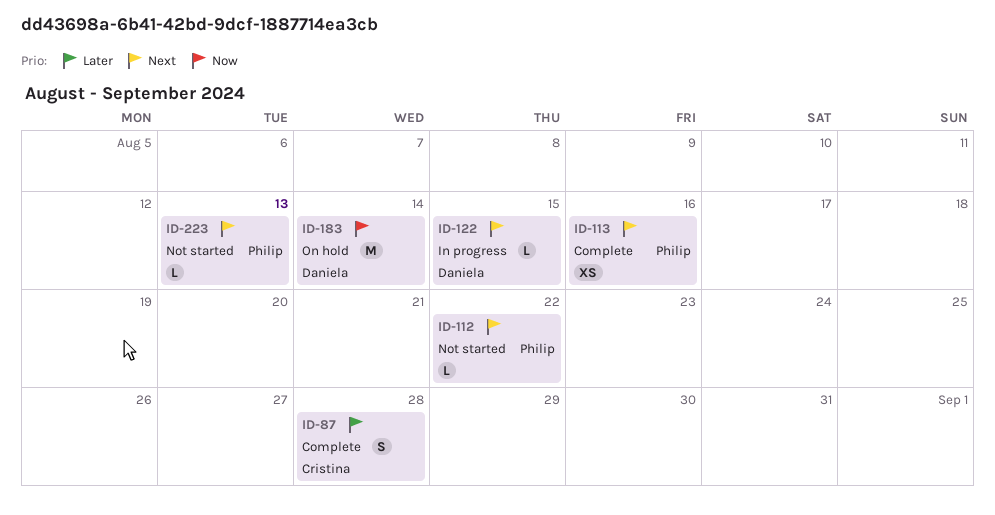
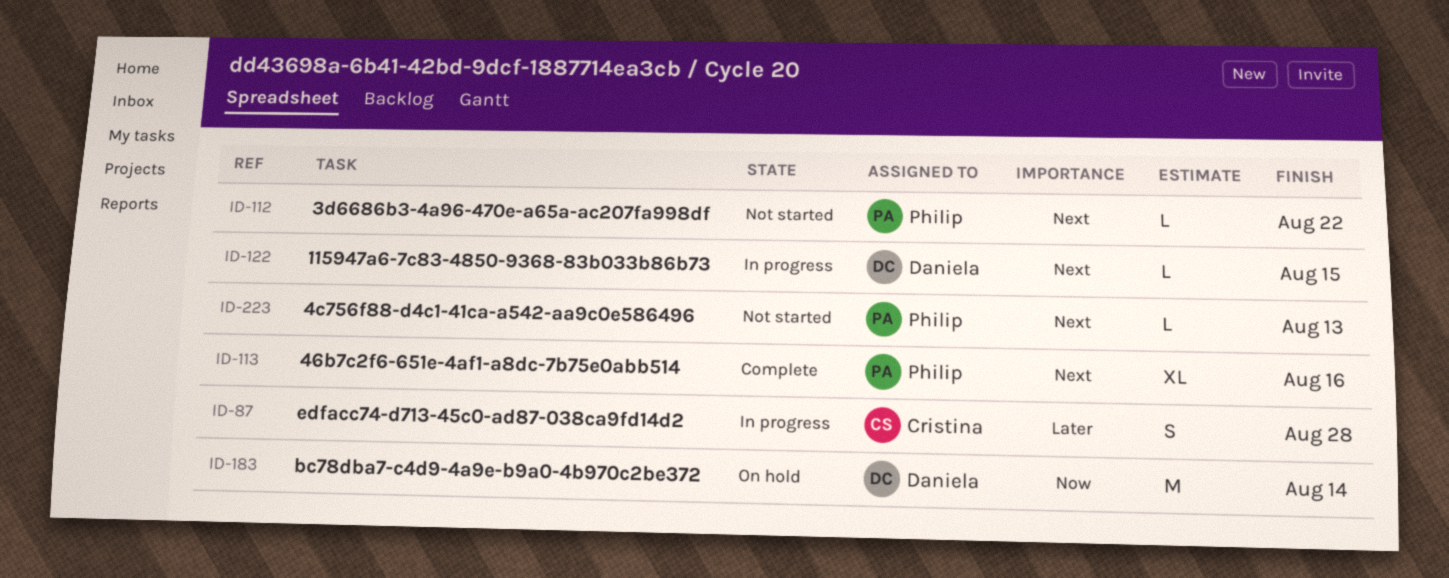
ID-87, status: Complete -> In progress
ID-113, estimate: XS -> XL

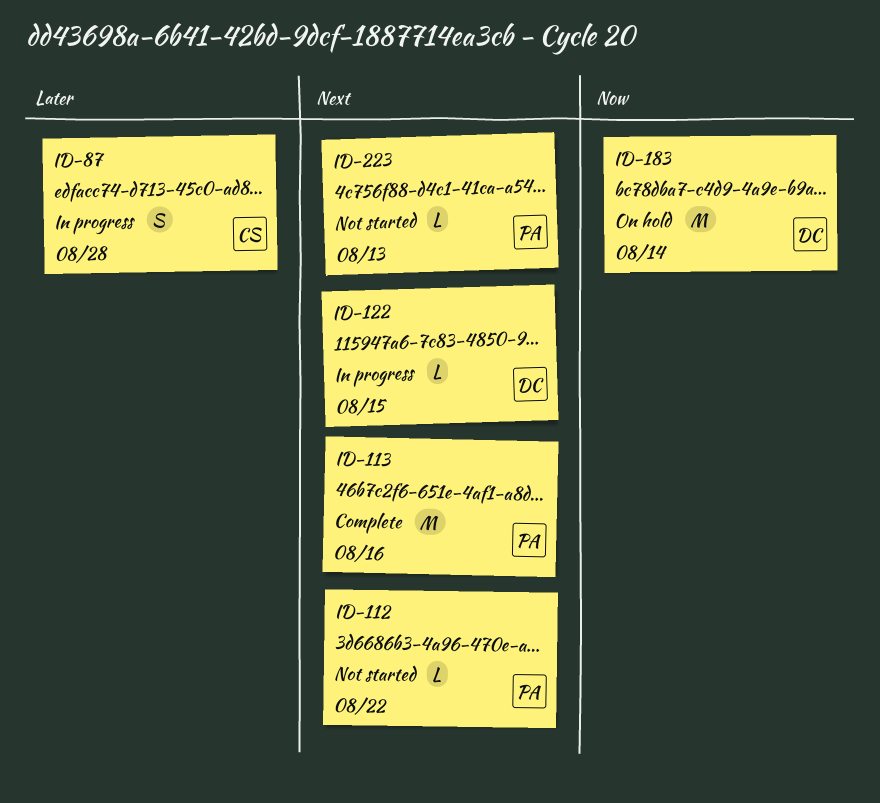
ID-113, estimate: XL -> M

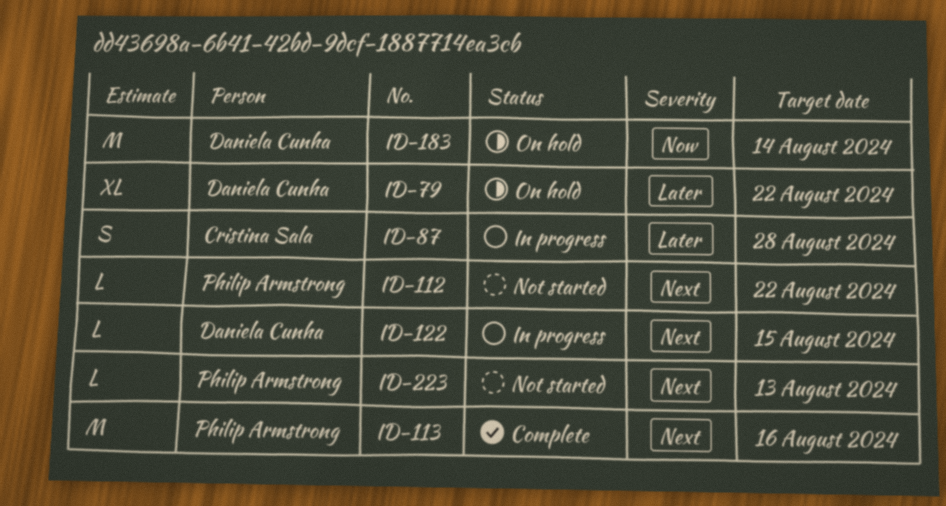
ID-79: none -> present

